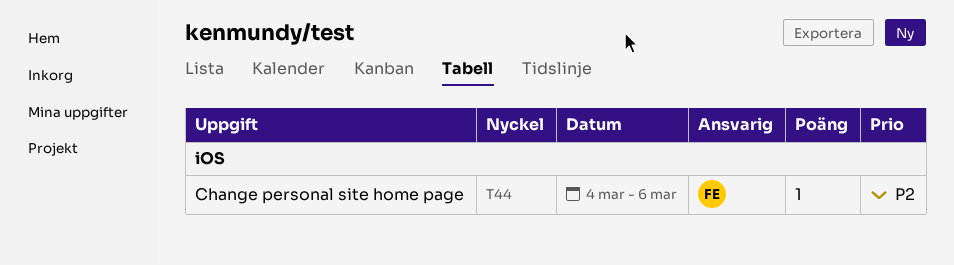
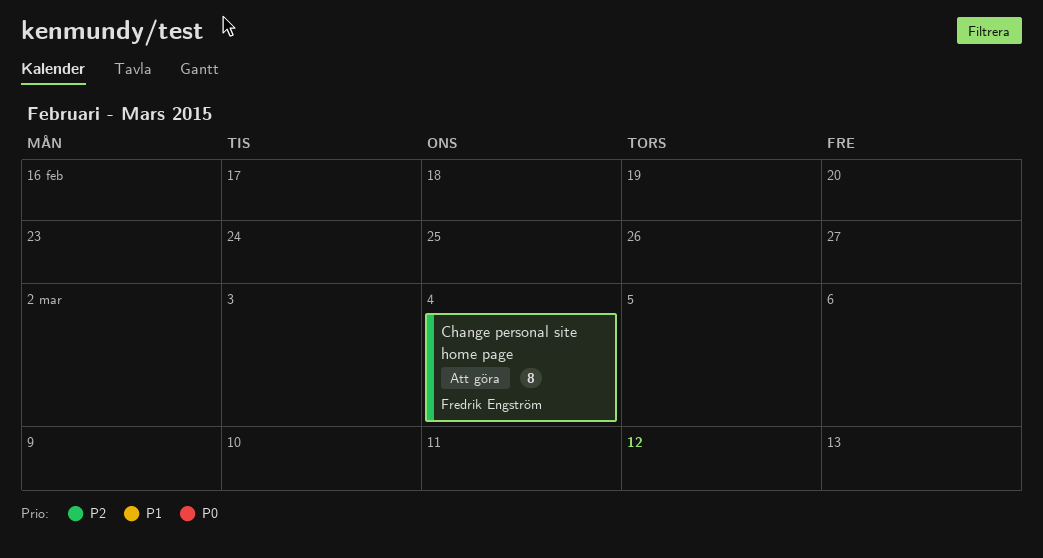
Change personal site home page, estimate: 1 -> 8
Change personal site home page, due: Mar 6 -> Mar 4

